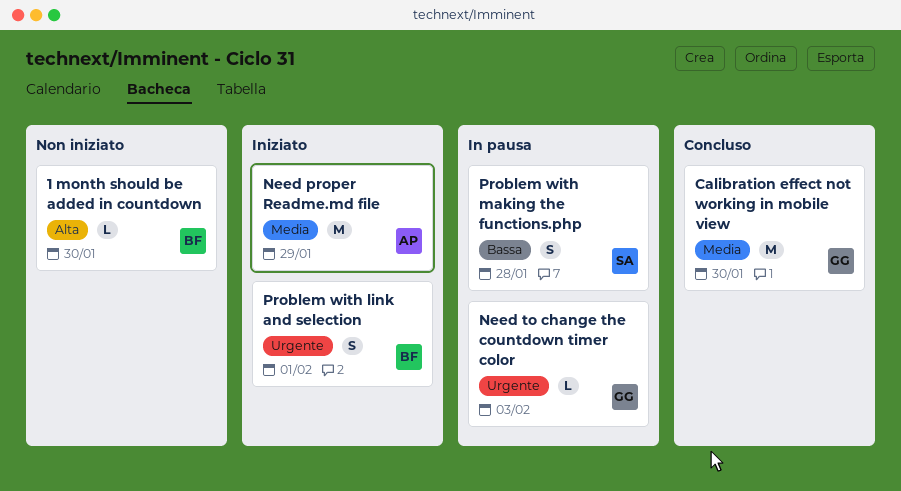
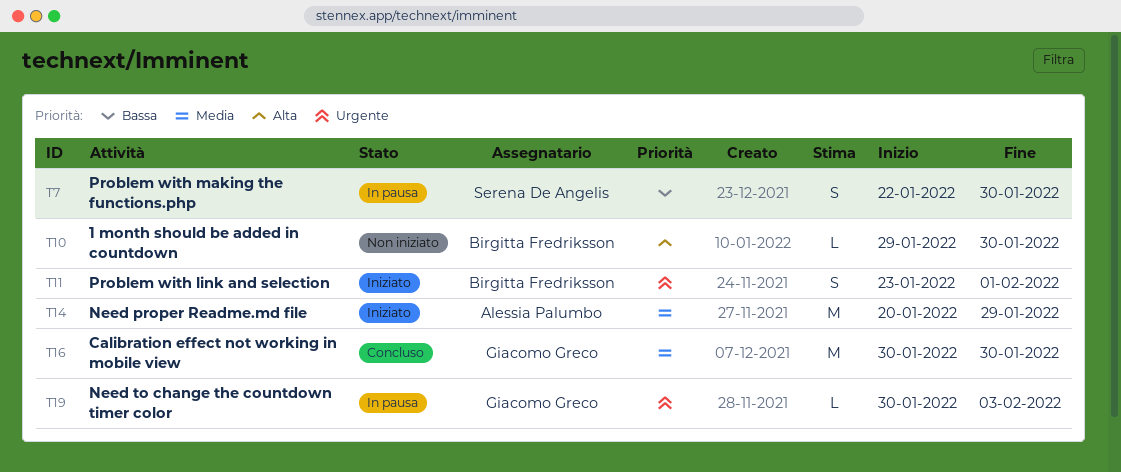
Problem with making the functions.php, due: Jan 28 -> Jan 30

